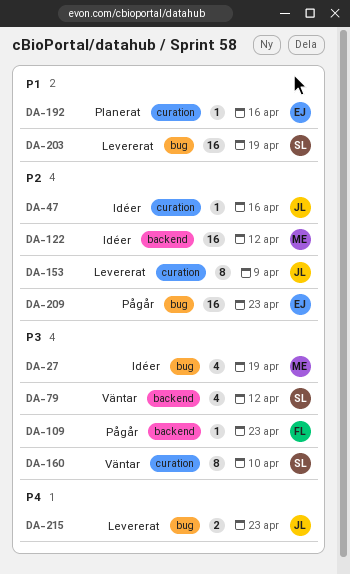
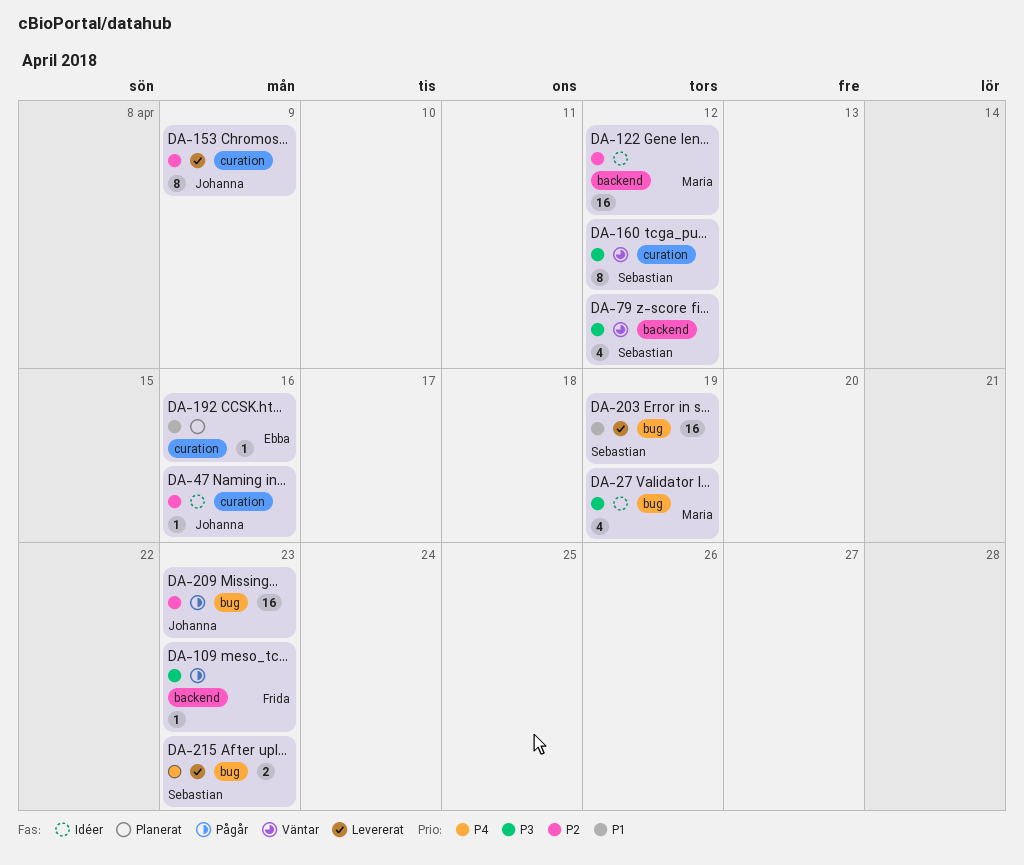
DA-160, due: Apr 10 -> Apr 12
DA-209, owner: Ebba -> Johanna
DA-215, owner: Johanna -> Sebastian

